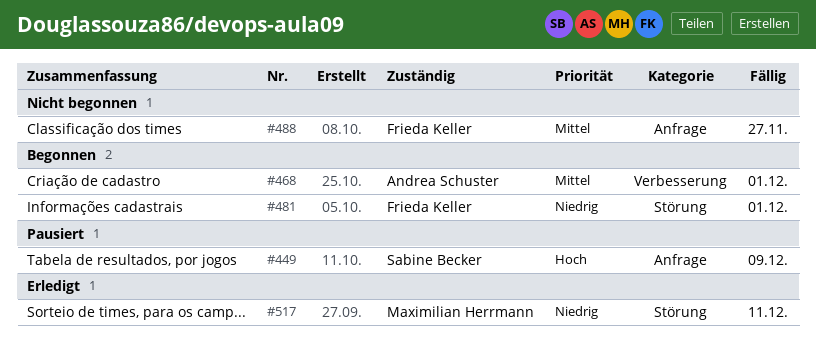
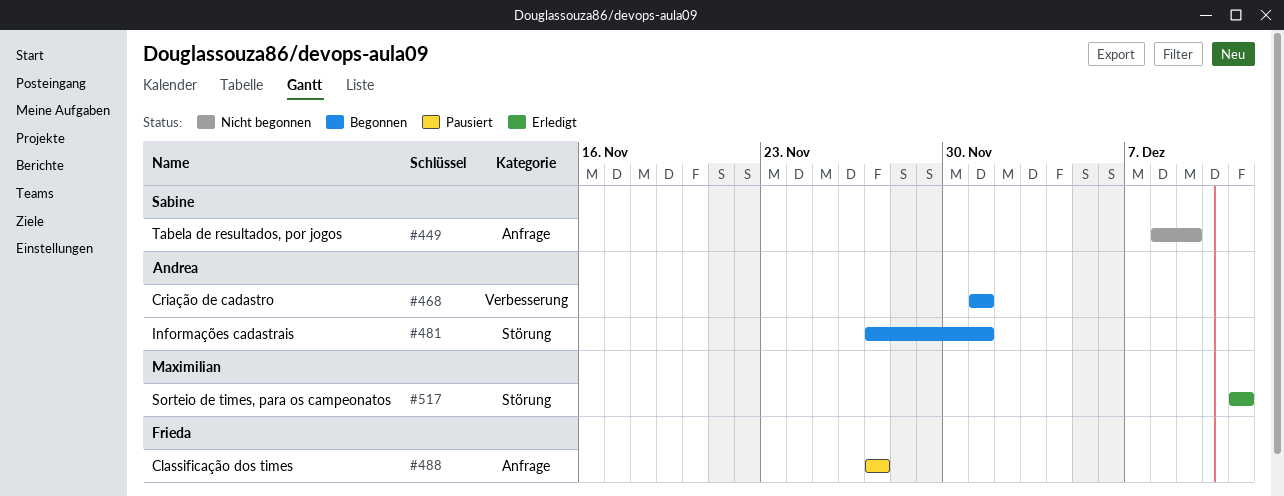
#449, status: Pausiert -> Nicht begonnen
#481, owner: Frieda Keller -> Andrea Schuster
#488, status: Nicht begonnen -> Pausiert

